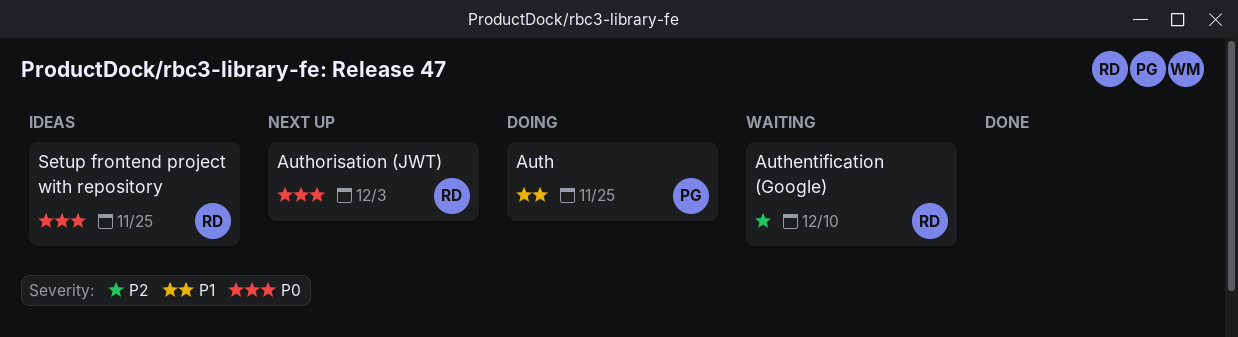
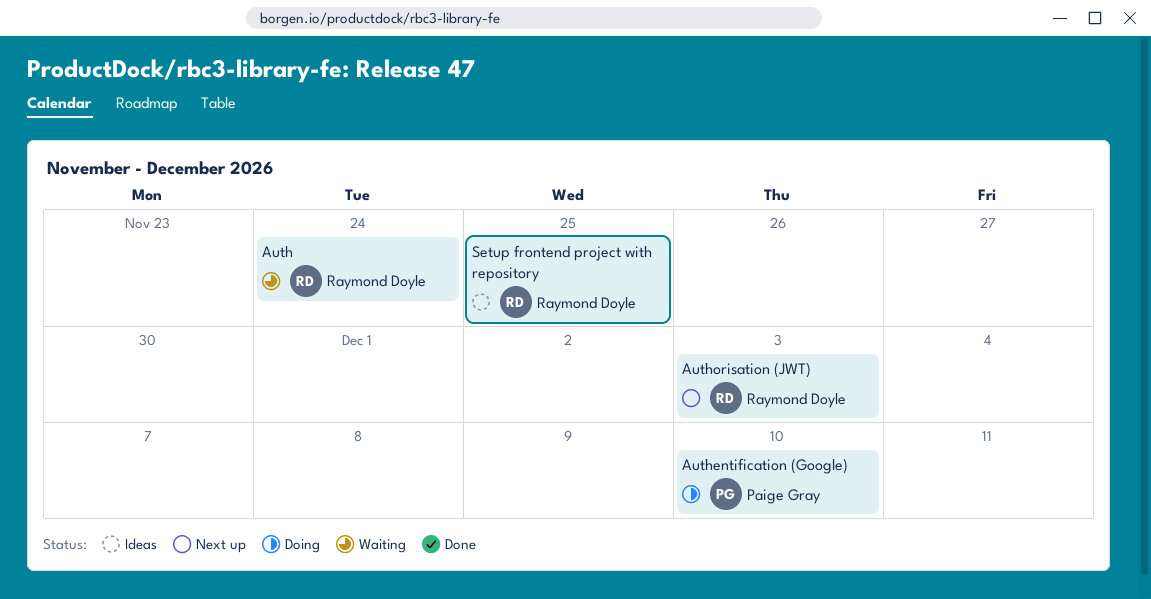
Auth, status: Doing -> Waiting
Auth, owner: Paige Gray -> Raymond Doyle
Auth, due: Nov 25 -> Nov 24
Authentification (Google), status: Waiting -> Doing
Authentification (Google), owner: Raymond Doyle -> Paige Gray

